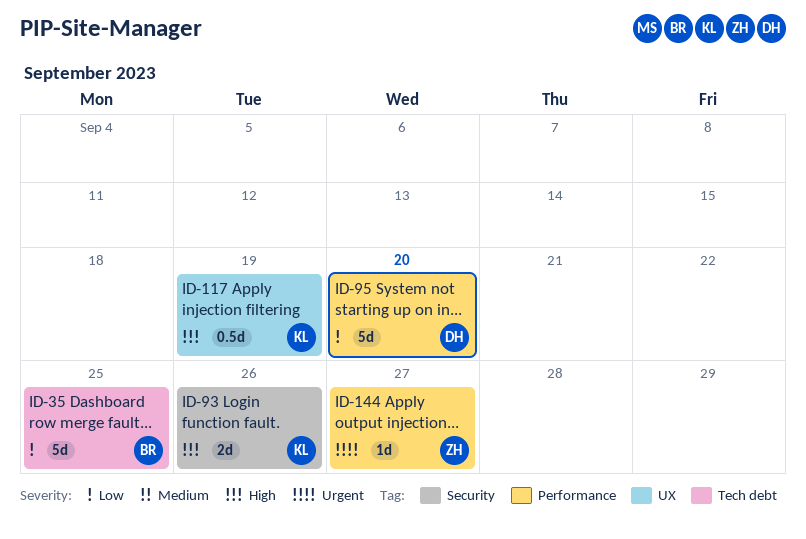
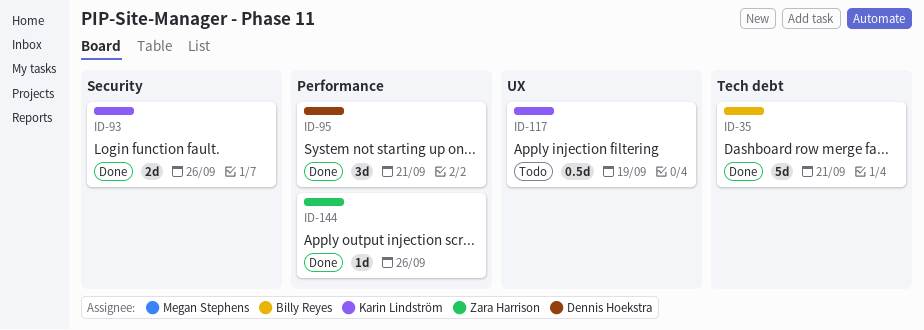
ID-35, due: Sep 25 -> Sep 21
ID-95, estimate: 5d -> 3d
ID-95, due: Sep 20 -> Sep 21
ID-144, due: Sep 27 -> Sep 26

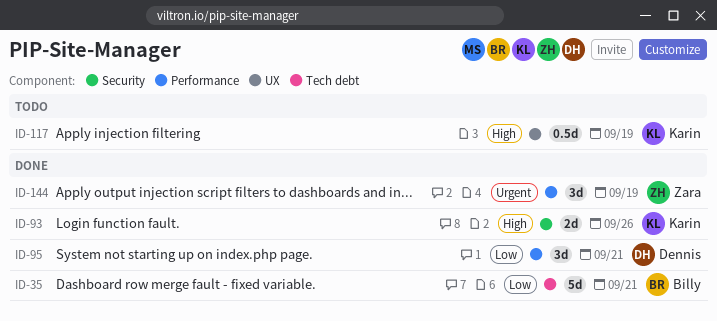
ID-144, estimate: 1d -> 3d
ID-144, due: Sep 26 -> Sep 19

